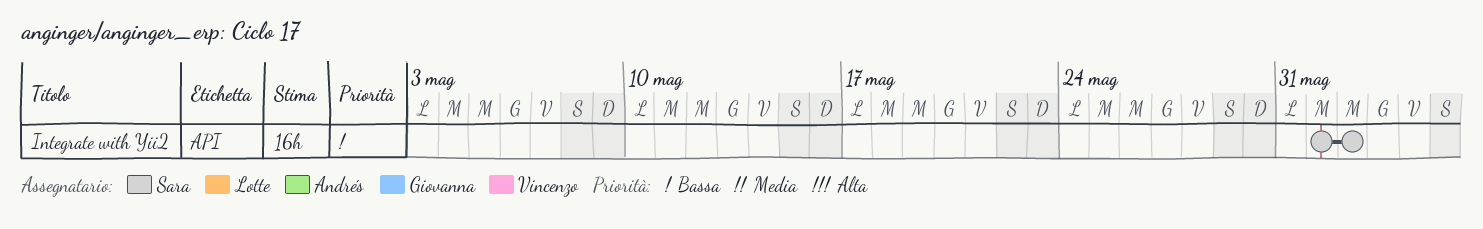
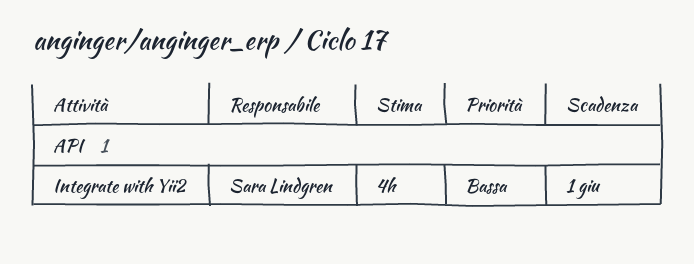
Integrate with Yii2, estimate: 16h -> 4h
Integrate with Yii2, due: Jun 2 -> Jun 1

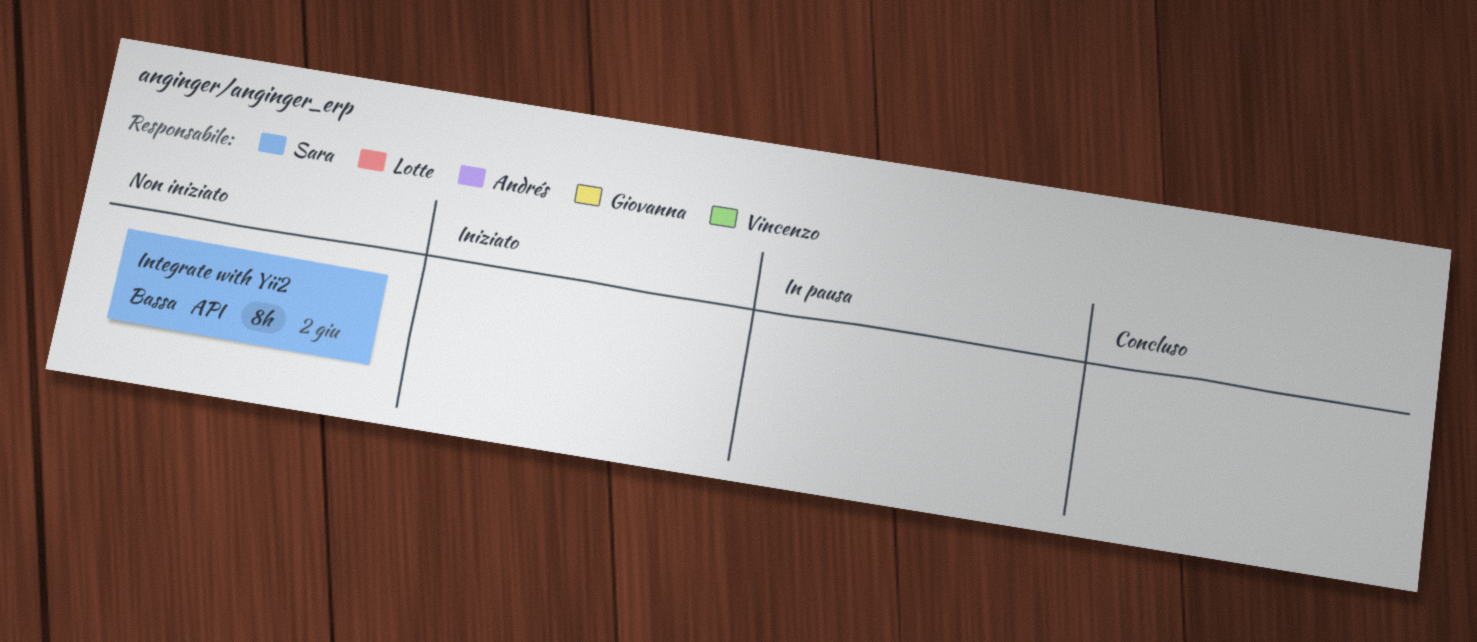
Integrate with Yii2, estimate: 4h -> 8h
Integrate with Yii2, due: Jun 1 -> Jun 2

